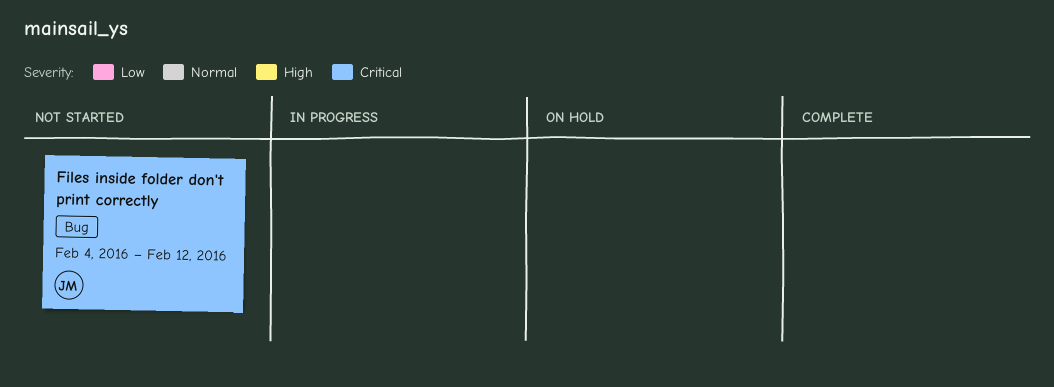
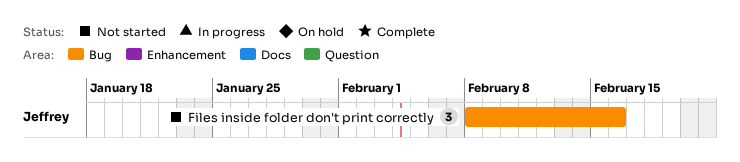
Files inside folder don't print correctly, start: Feb 4 -> Feb 8
Files inside folder don't print correctly, due: Feb 12 -> Feb 16

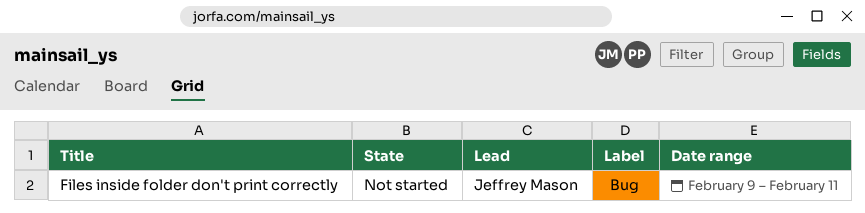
Files inside folder don't print correctly, start: Feb 8 -> Feb 9
Files inside folder don't print correctly, due: Feb 16 -> Feb 11

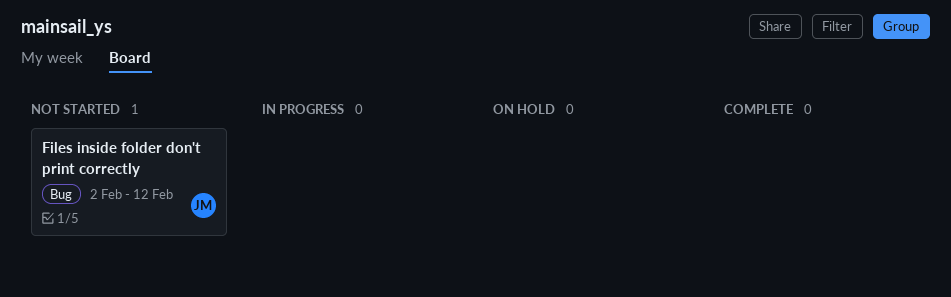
Files inside folder don't print correctly, start: Feb 9 -> Feb 2
Files inside folder don't print correctly, due: Feb 11 -> Feb 12

